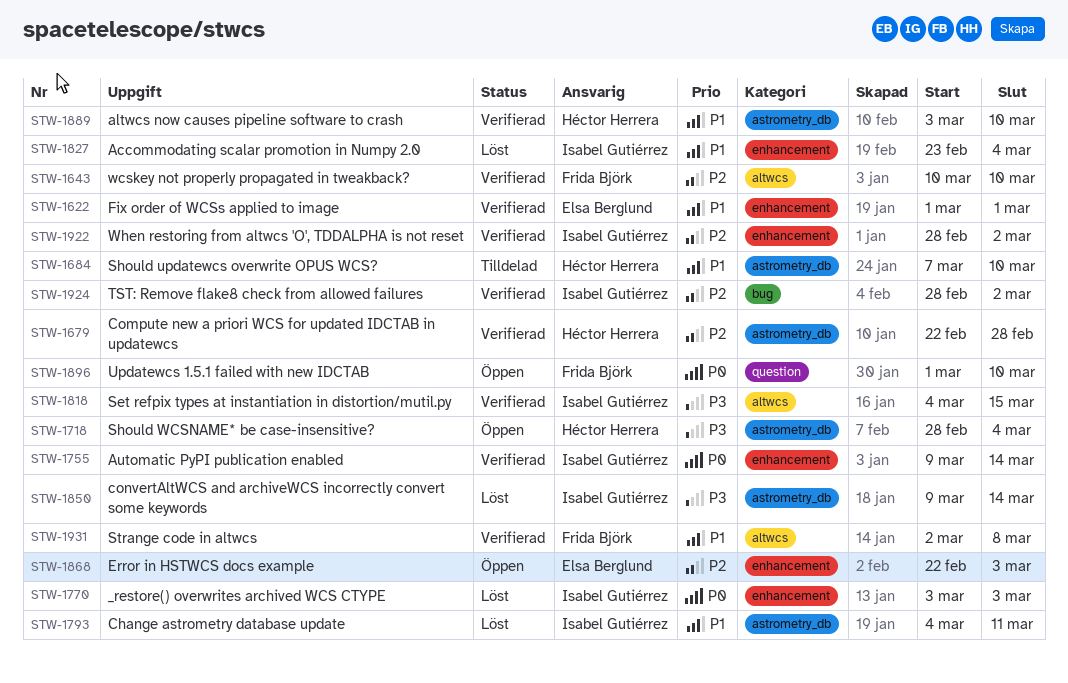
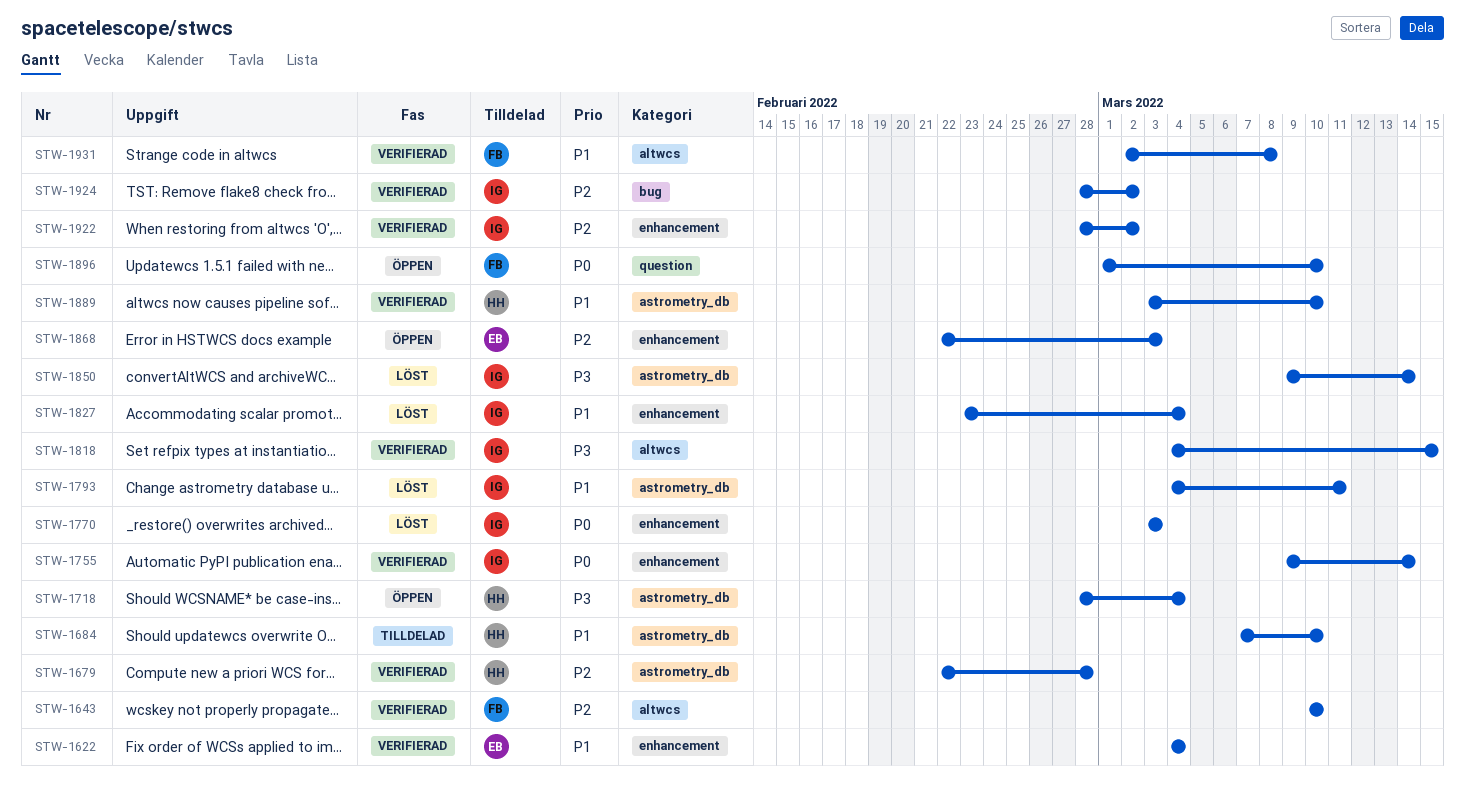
STW-1622, start: Mar 1 -> Mar 4
STW-1622, due: Mar 1 -> Mar 4

